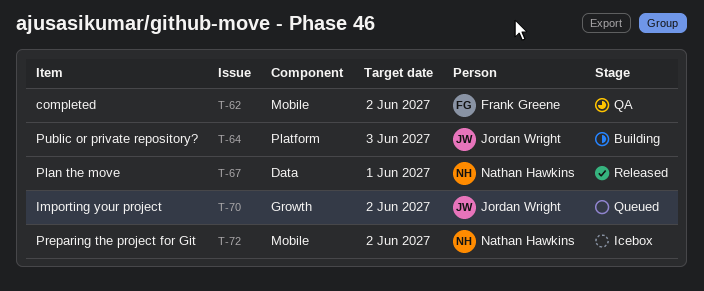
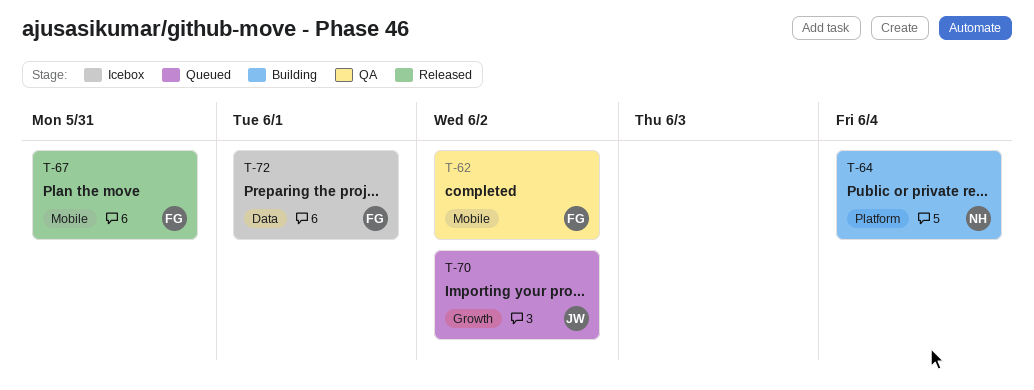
T-64, owner: Jordan Wright -> Nathan Hawkins
T-64, due: Jun 3 -> Jun 4
T-67, owner: Nathan Hawkins -> Frank Greene
T-67, label: Data -> Mobile
T-67, due: Jun 1 -> May 31
T-72, owner: Nathan Hawkins -> Frank Greene
T-72, label: Mobile -> Data
T-72, due: Jun 2 -> Jun 1

